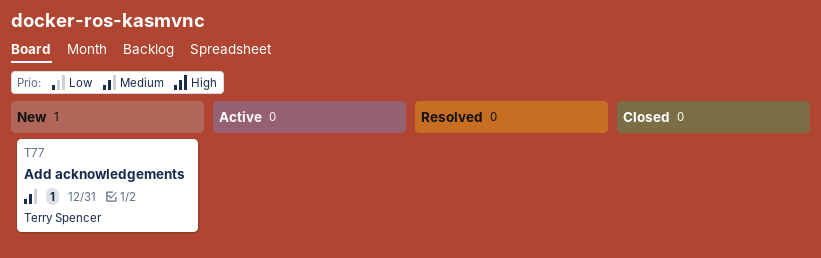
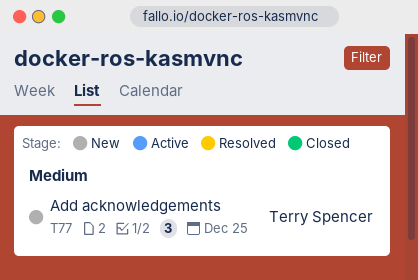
T77, estimate: 1 -> 3
T77, due: Dec 31 -> Dec 25

